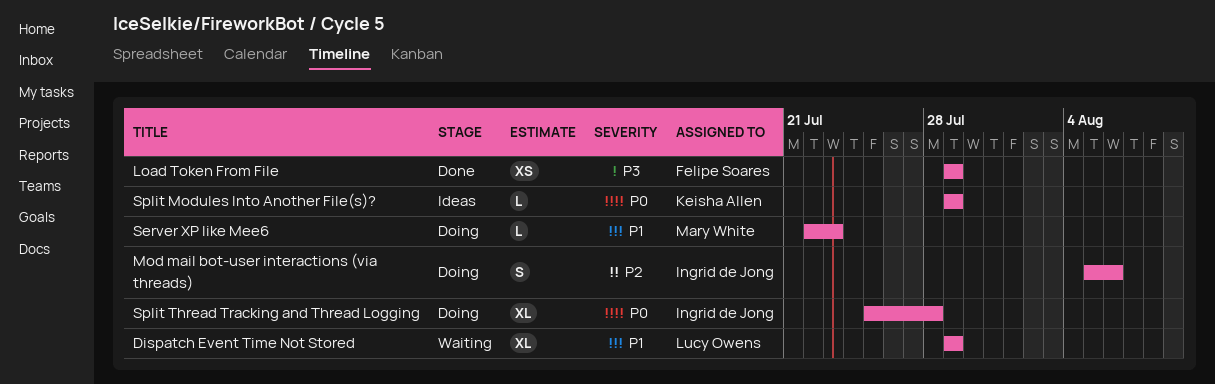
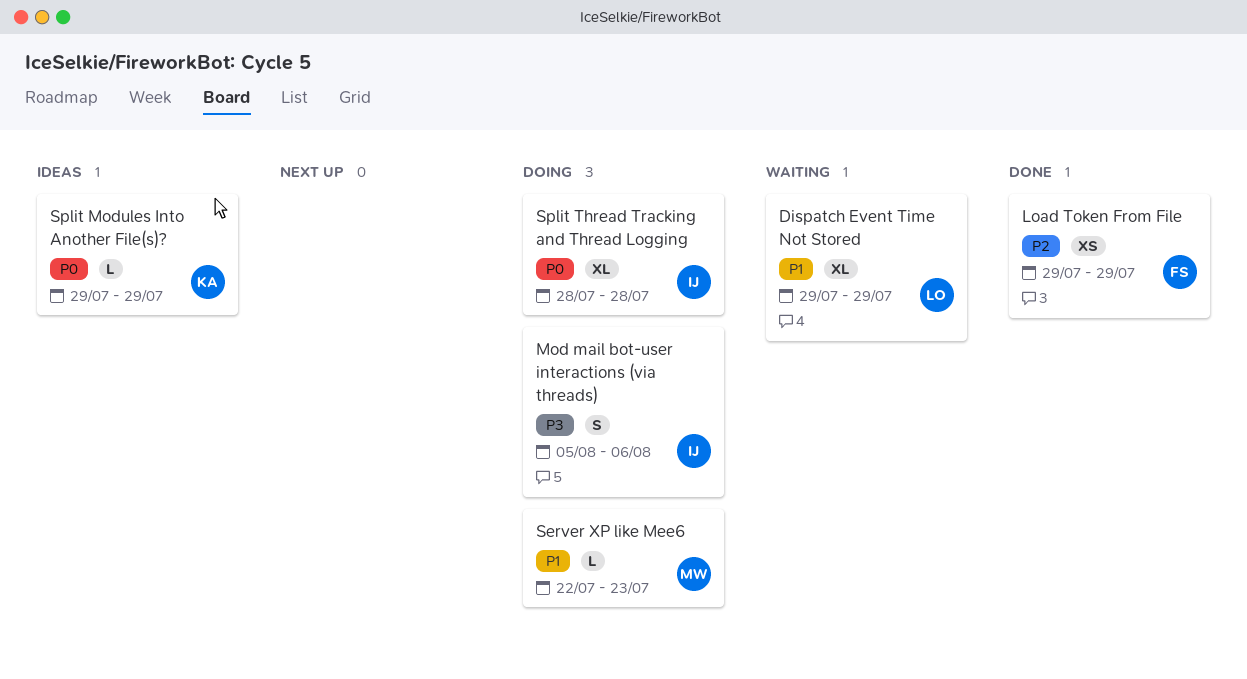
Load Token From File, priority: P3 -> P2
Mod mail bot-user interactions (via threads), priority: P2 -> P3
Split Thread Tracking and Thread Logging, start: Jul 25 -> Jul 28

